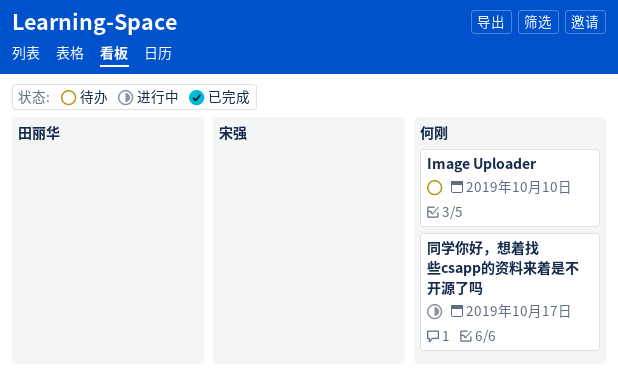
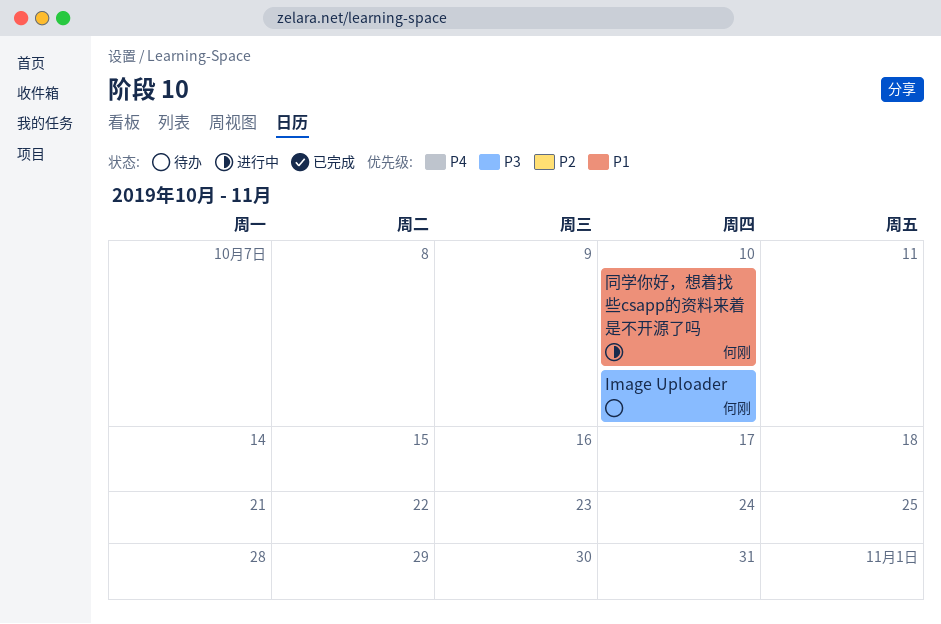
同学你好，想着找些csapp的资料来着是不开源了吗, due: Oct 17 -> Oct 10

